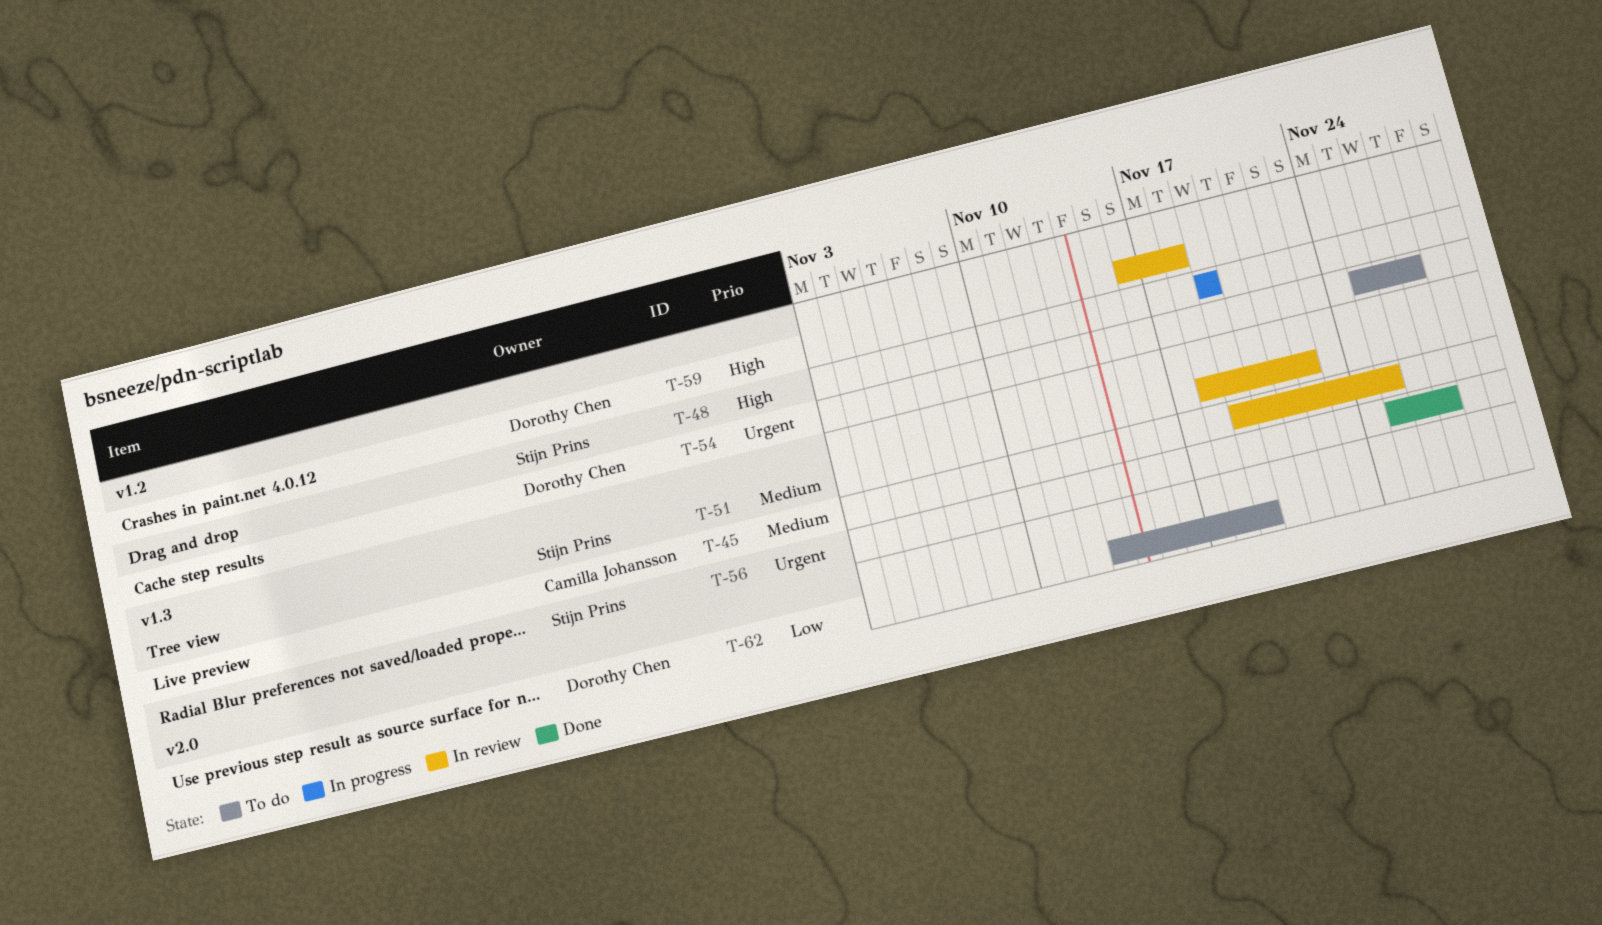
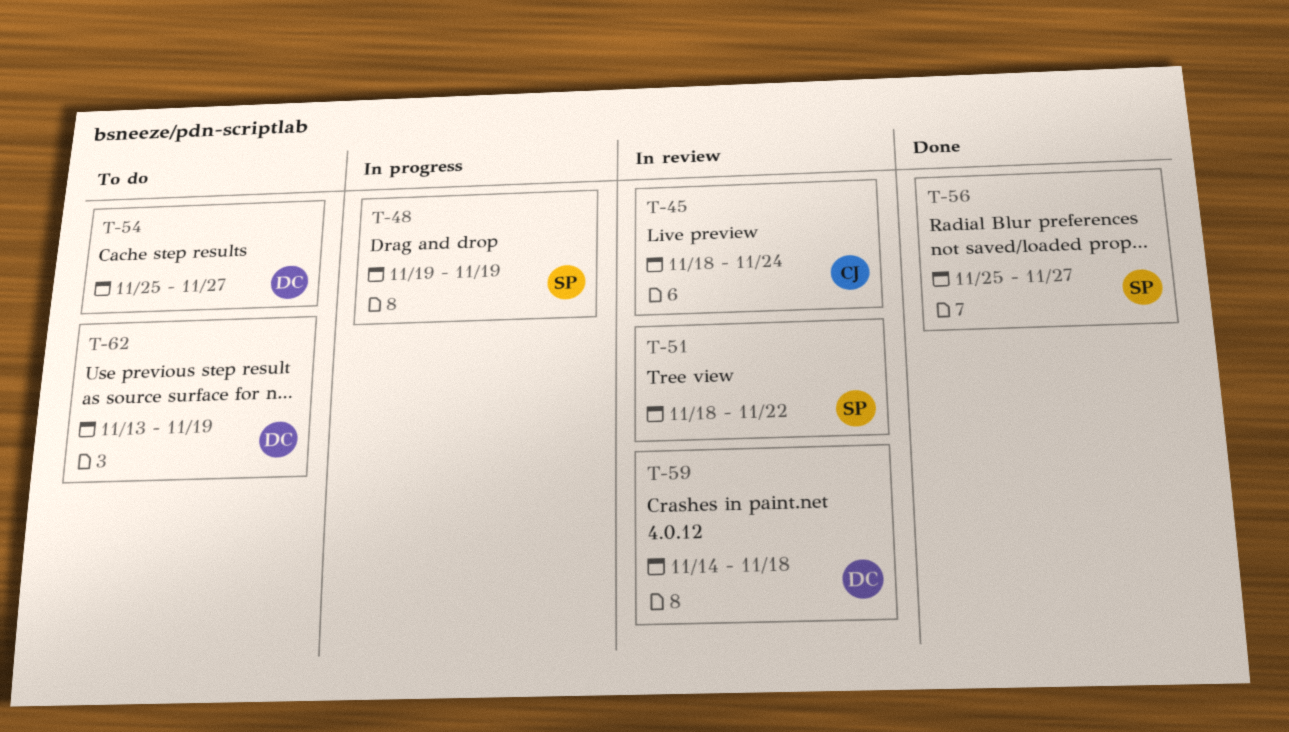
T-45, start: Nov 19 -> Nov 18
T-45, due: Nov 25 -> Nov 24
T-59, start: Nov 16 -> Nov 14

